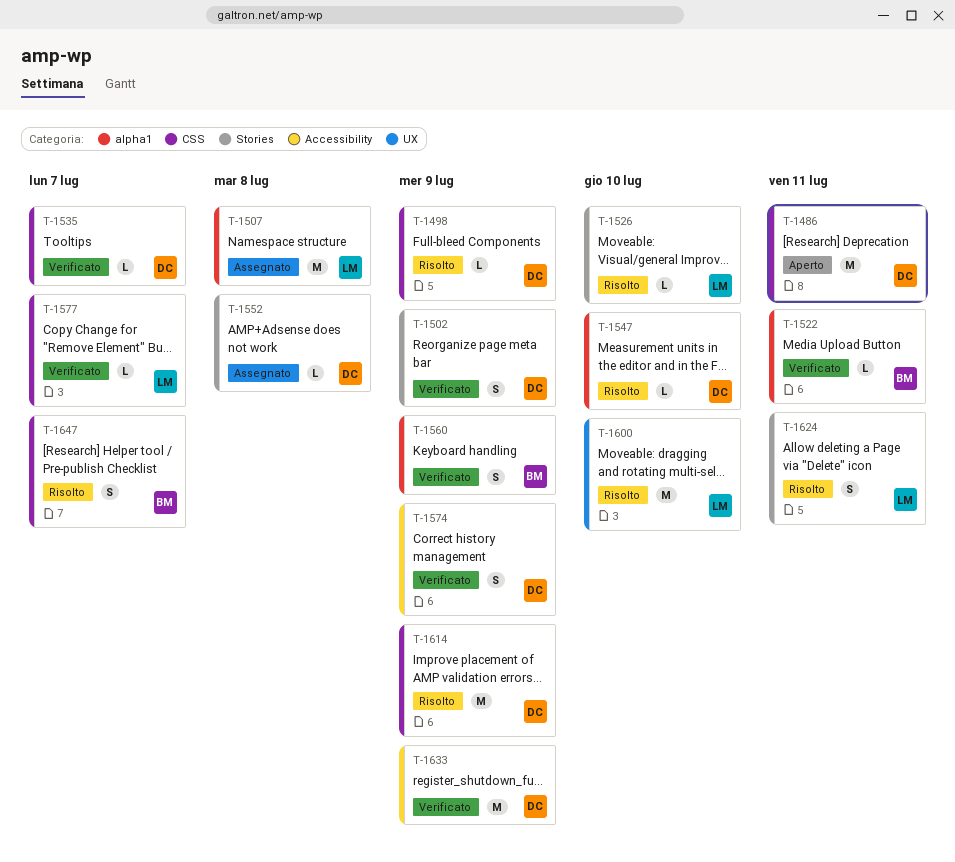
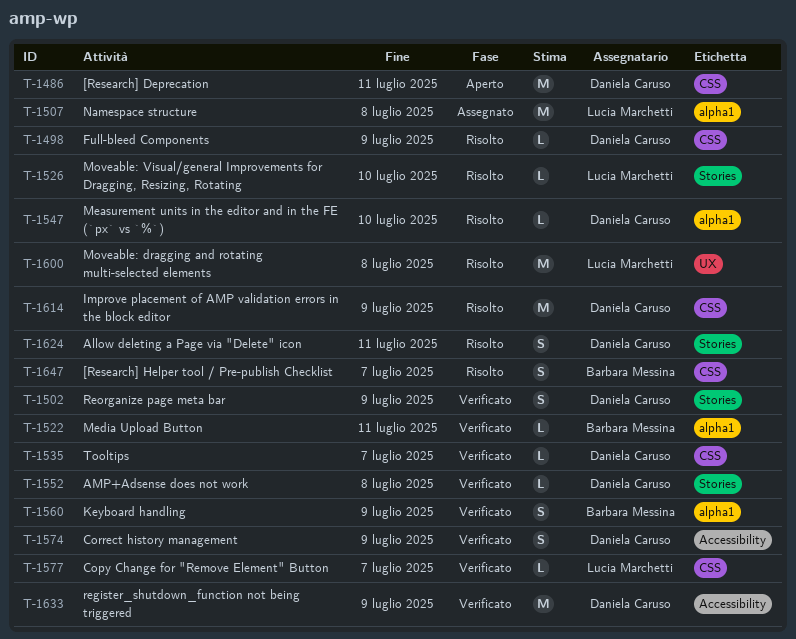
T-1552, status: Assegnato -> Verificato
T-1600, due: Jul 10 -> Jul 8
T-1624, owner: Lucia Marchetti -> Daniela Caruso

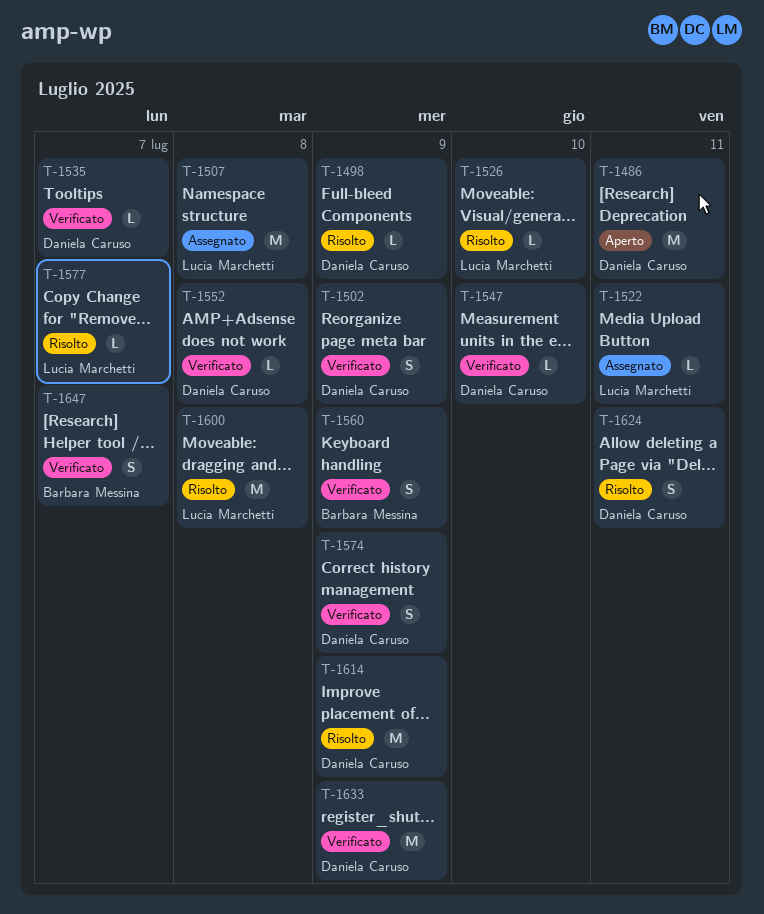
T-1522, status: Verificato -> Assegnato
T-1522, owner: Barbara Messina -> Lucia Marchetti
T-1547, status: Risolto -> Verificato
T-1577, status: Verificato -> Risolto
T-1647, status: Risolto -> Verificato

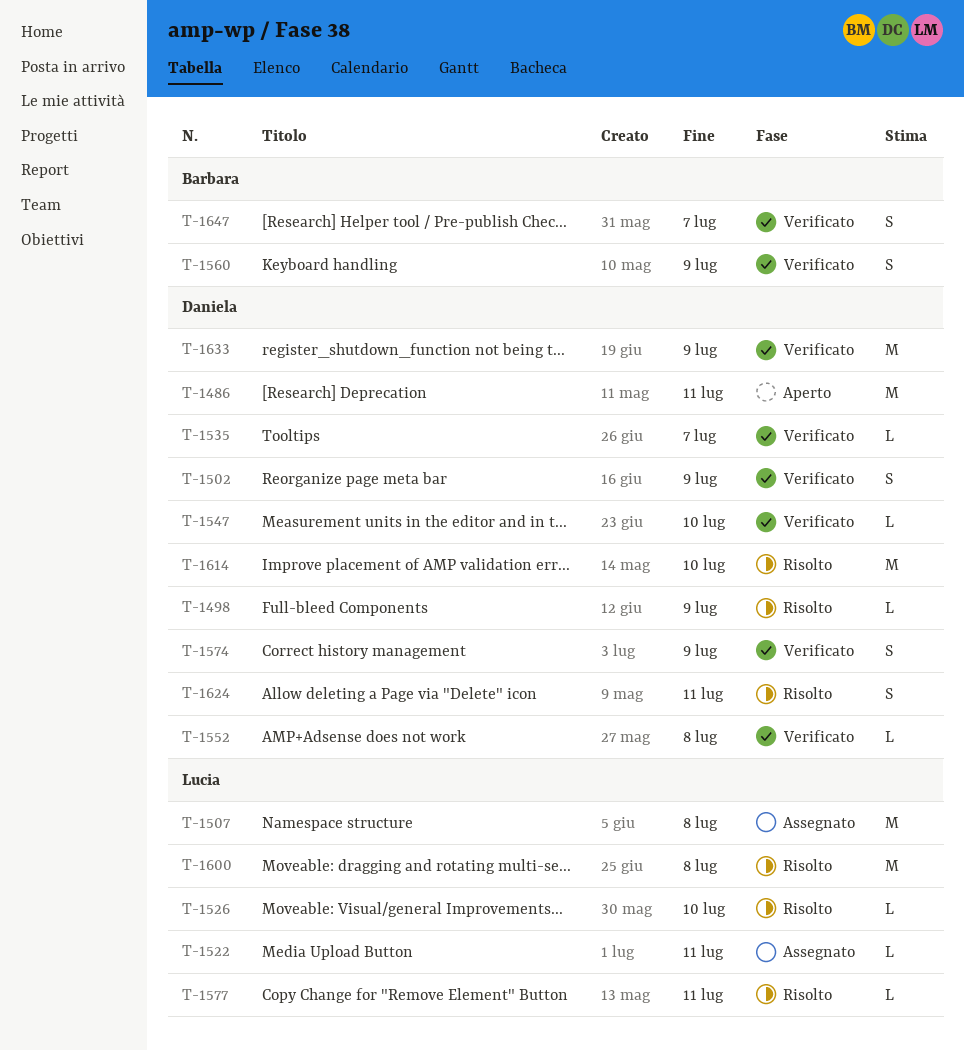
T-1577, due: Jul 7 -> Jul 11
T-1614, due: Jul 9 -> Jul 10

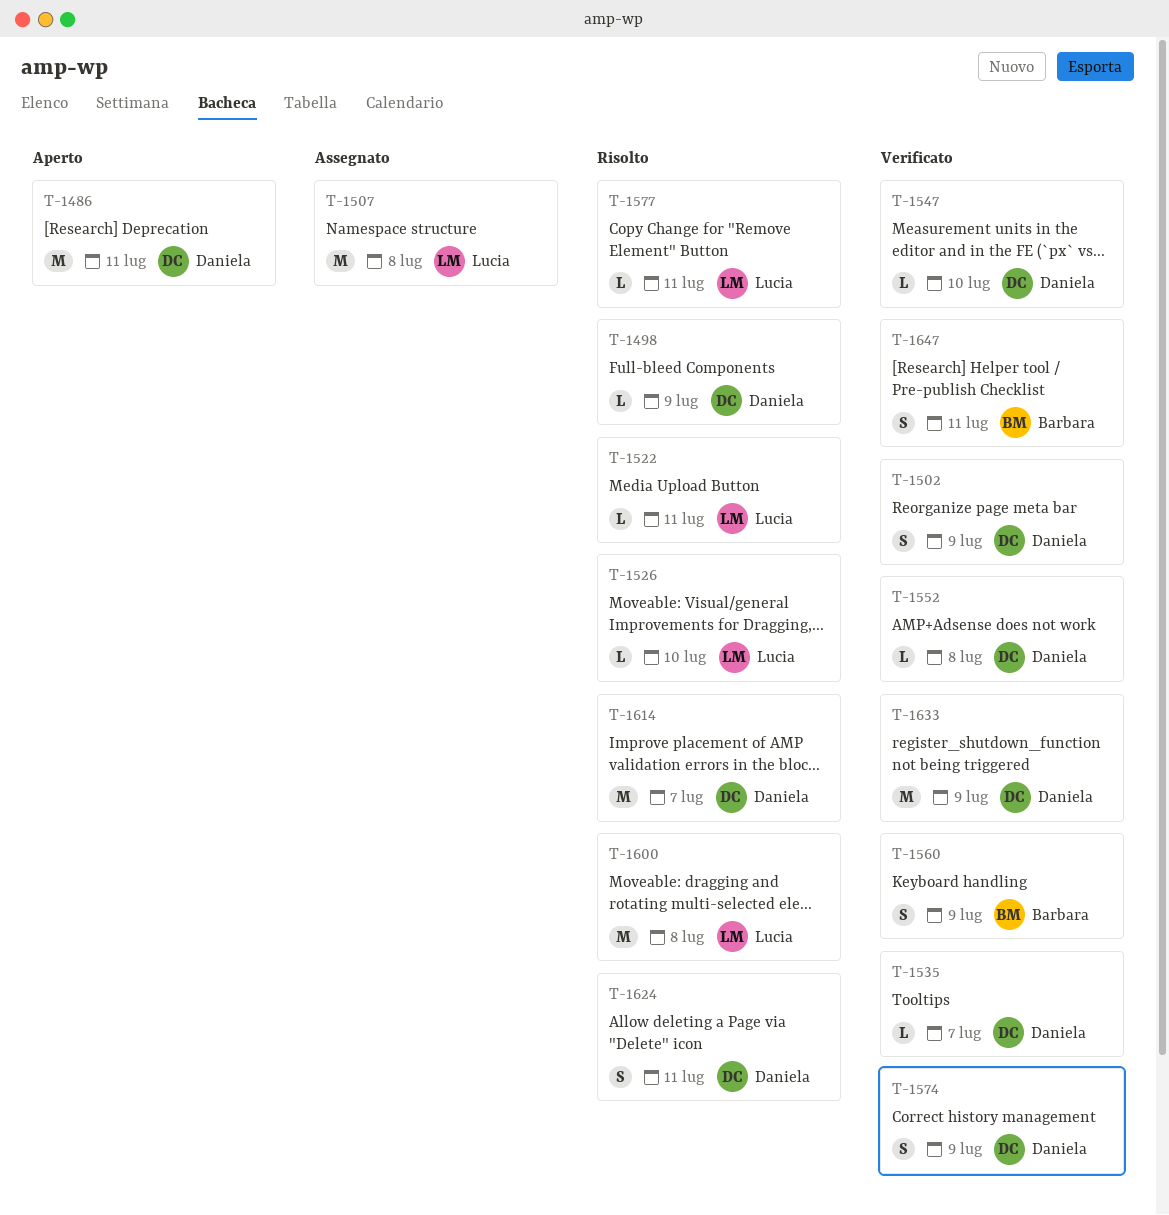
T-1522, status: Assegnato -> Risolto
T-1614, due: Jul 10 -> Jul 7
T-1647, due: Jul 7 -> Jul 11

